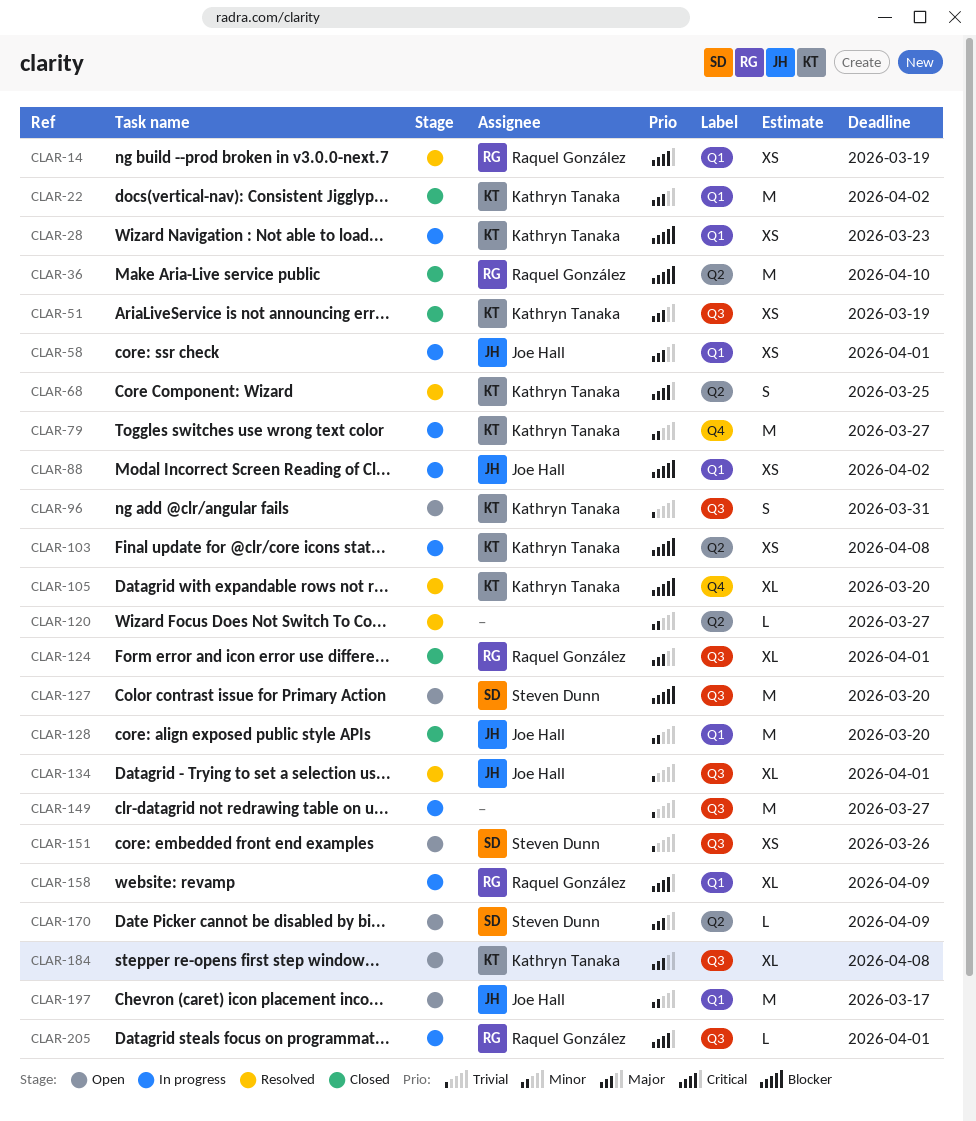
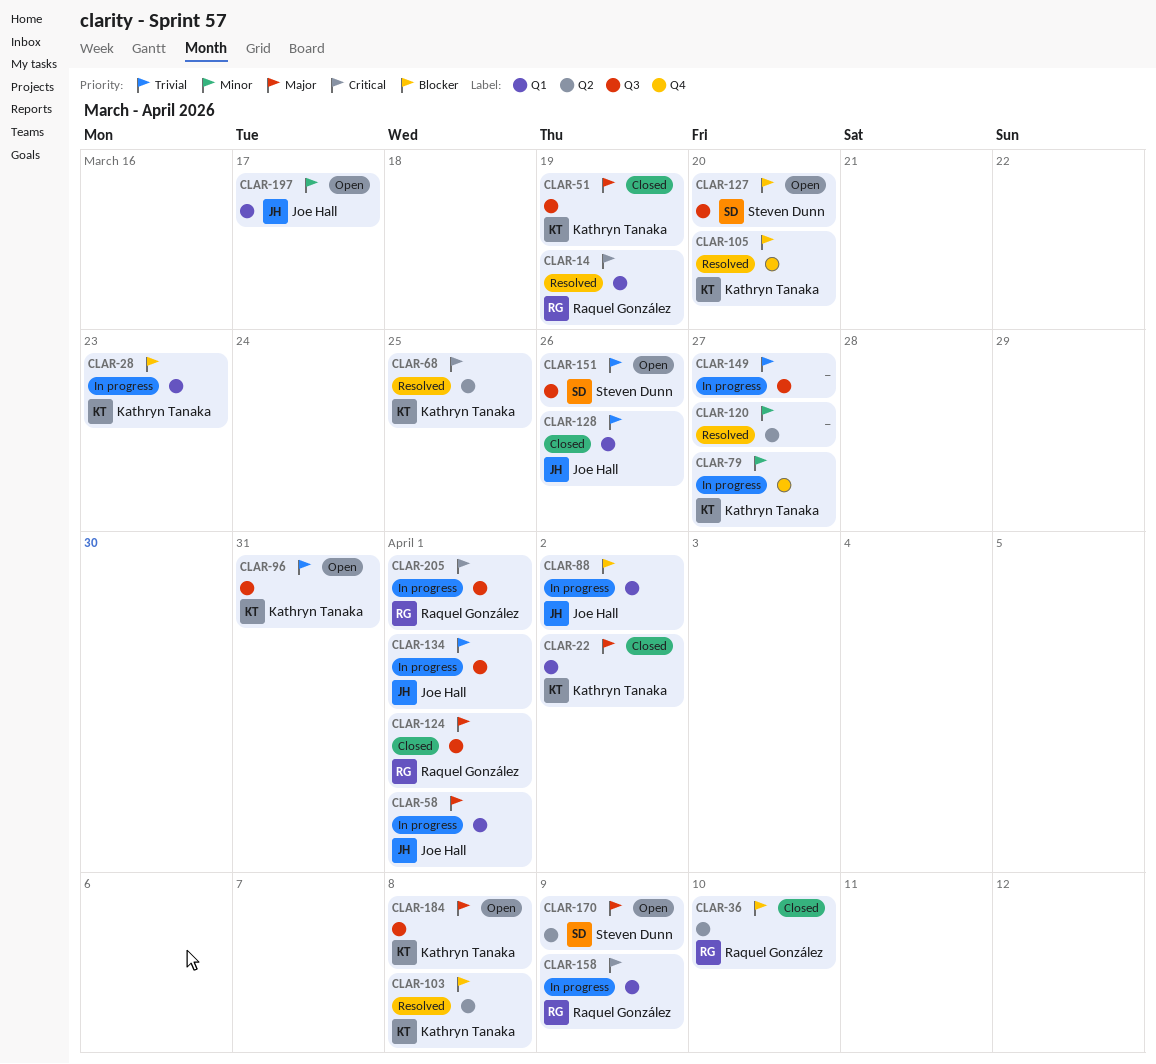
CLAR-103, status: In progress -> Resolved
CLAR-128, priority: Minor -> Trivial
CLAR-128, due: Mar 20 -> Mar 26
CLAR-134, status: Resolved -> In progress

